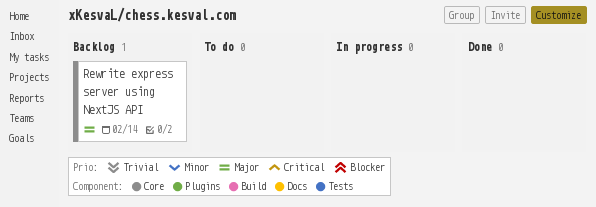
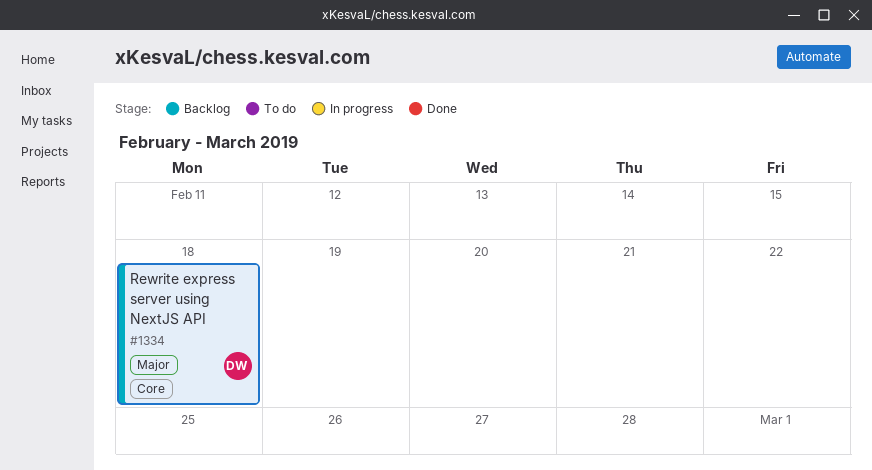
Rewrite express server using NextJS API, due: Feb 14 -> Feb 18

